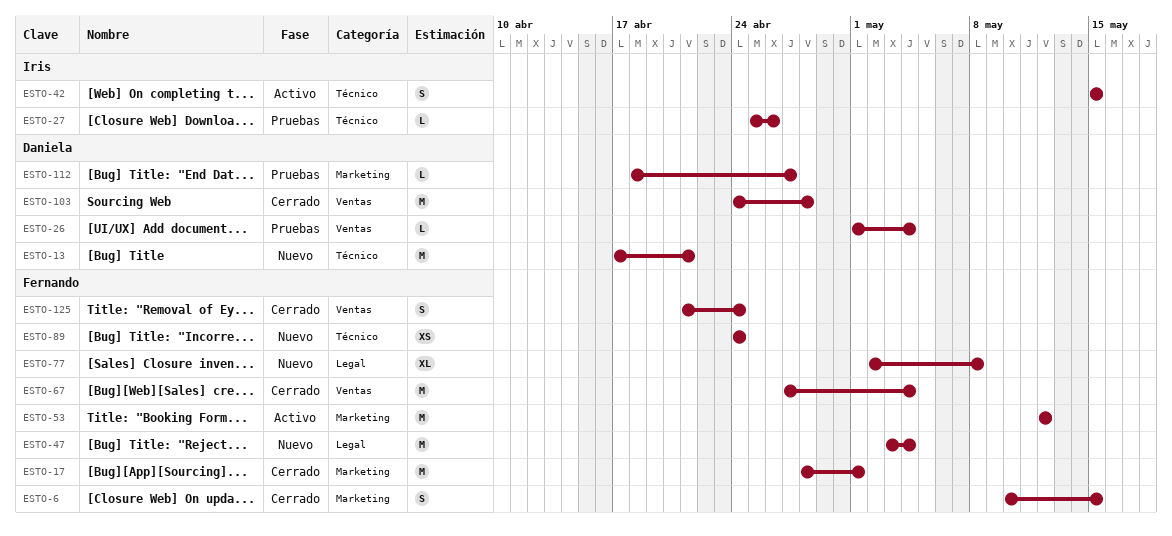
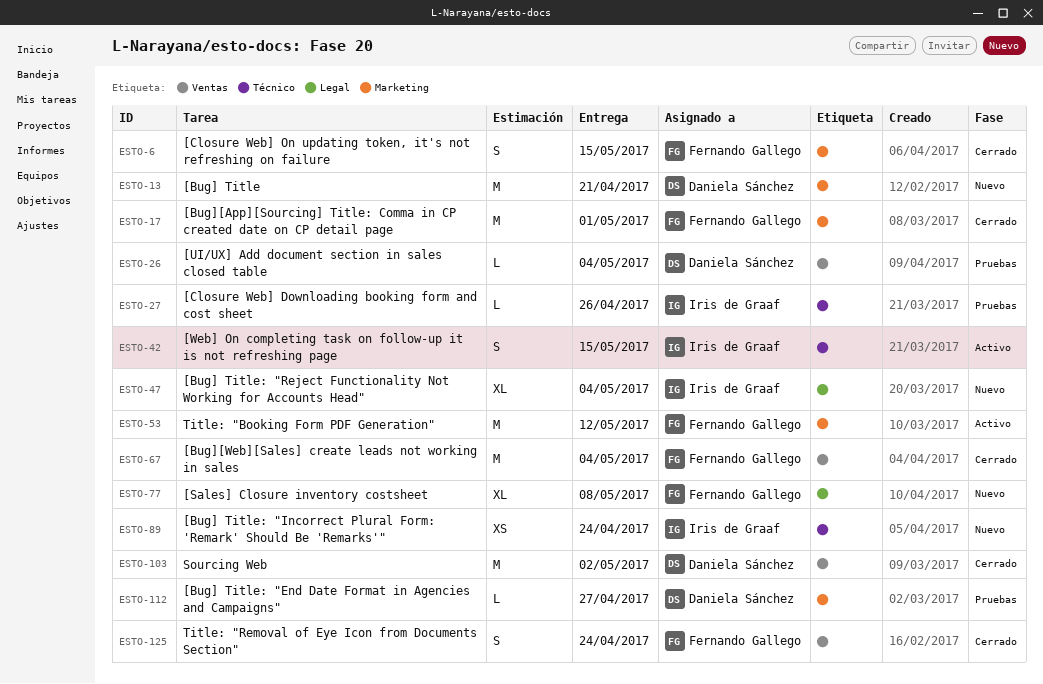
ESTO-13, label: Técnico -> Marketing
ESTO-47, owner: Fernando Gallego -> Iris de Graaf
ESTO-47, estimate: M -> XL
ESTO-89, owner: Fernando Gallego -> Iris de Graaf
ESTO-103, due: Apr 28 -> May 2

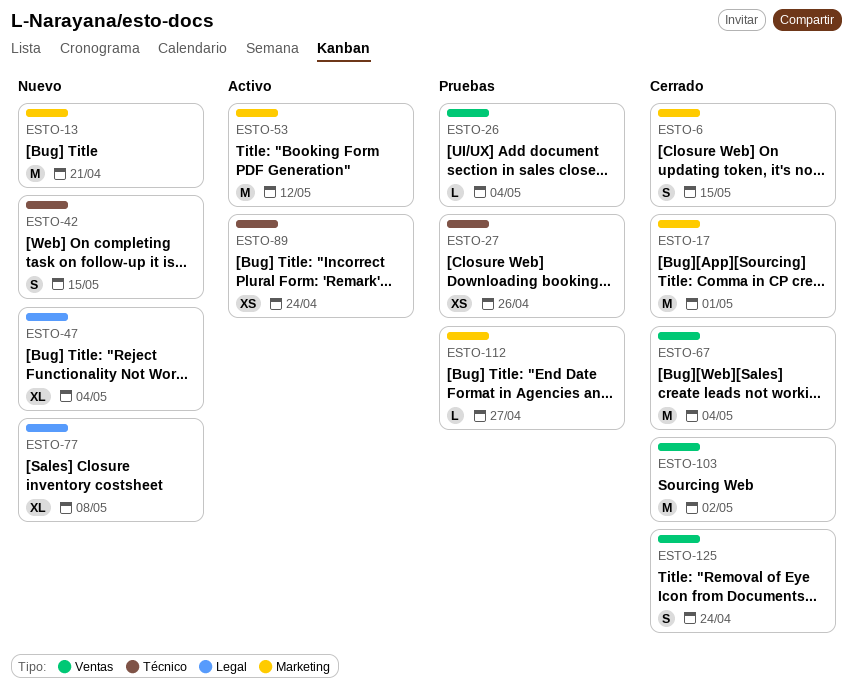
ESTO-27, estimate: L -> XS
ESTO-42, status: Activo -> Nuevo
ESTO-89, status: Nuevo -> Activo

